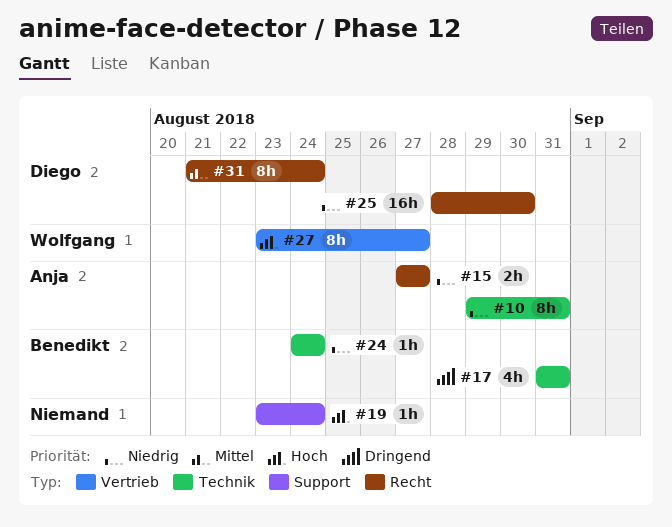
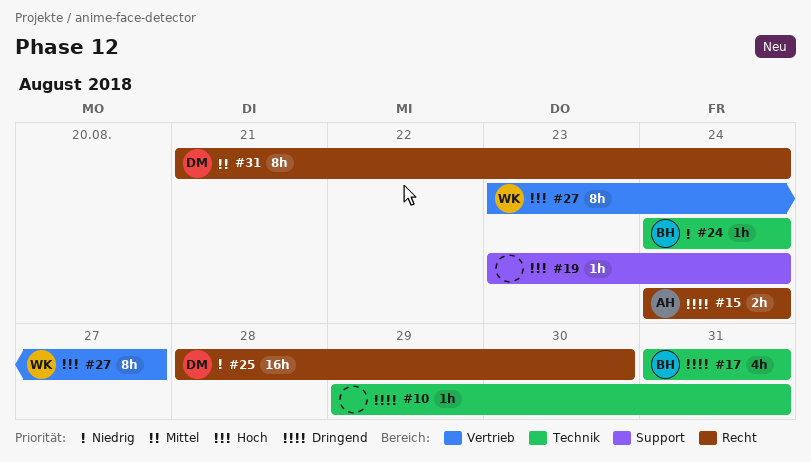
#10, owner: Anja -> none
#10, priority: Niedrig -> Dringend
#10, estimate: 8h -> 1h
#15, priority: Niedrig -> Dringend
#15, start: Aug 27 -> Aug 24
#15, due: Aug 27 -> Aug 24

